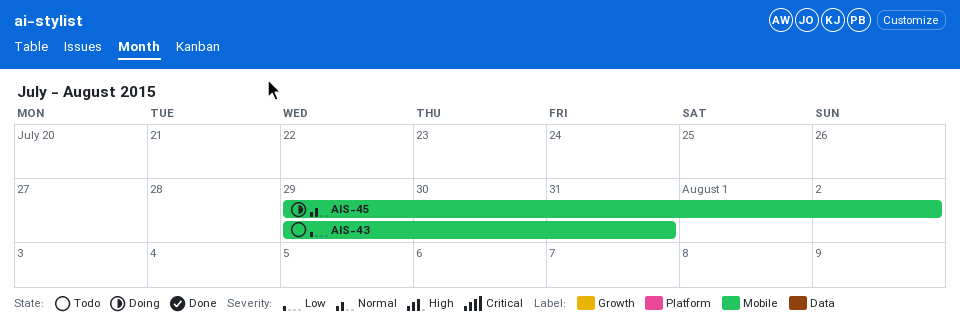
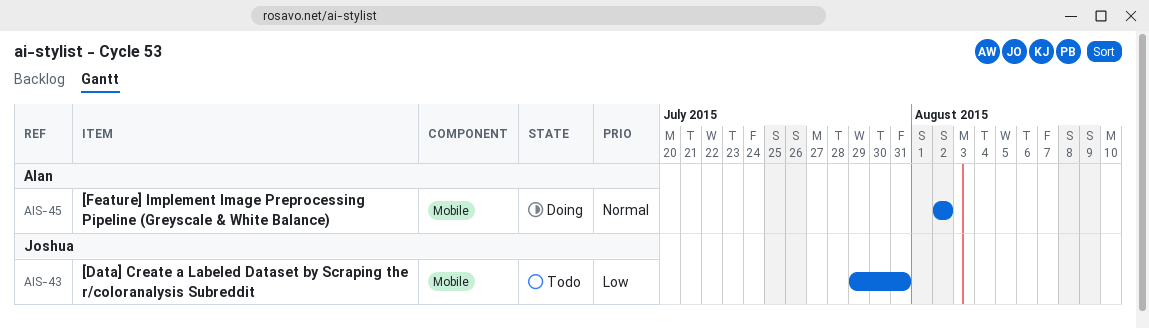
AIS-45, start: Jul 29 -> Aug 2

